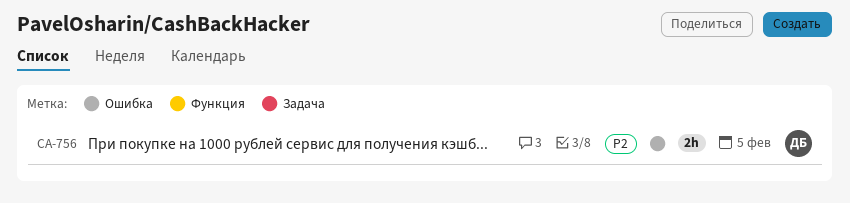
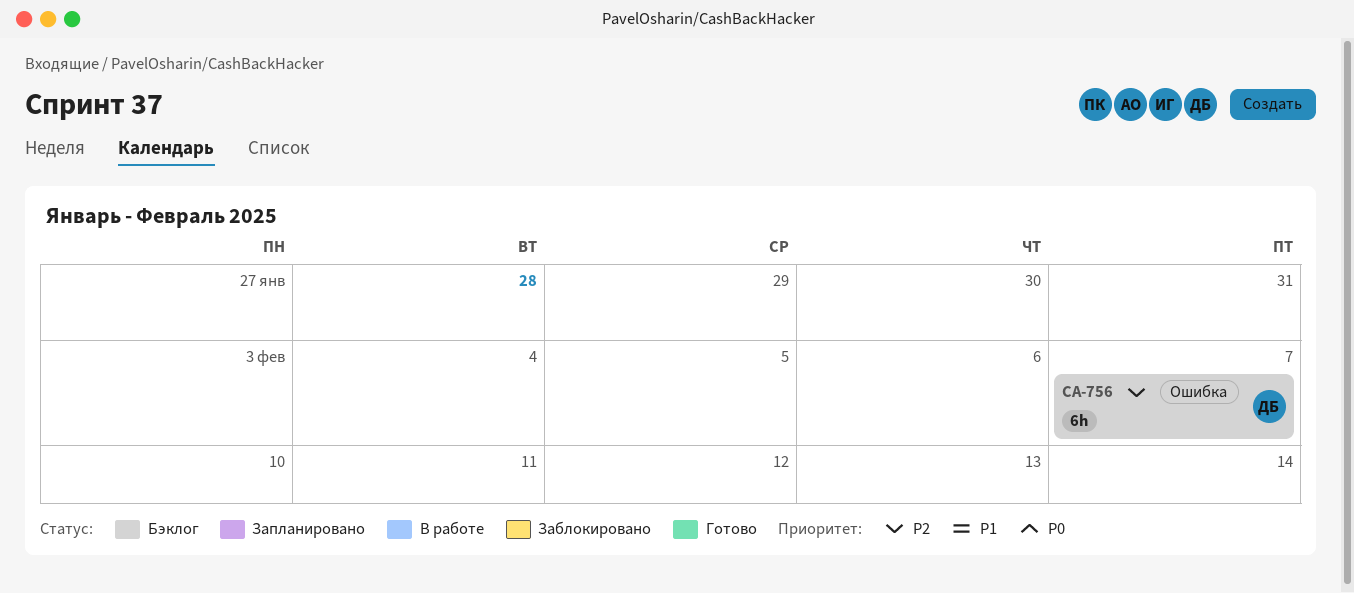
CA-756, estimate: 2h -> 6h
CA-756, due: Feb 5 -> Feb 7

